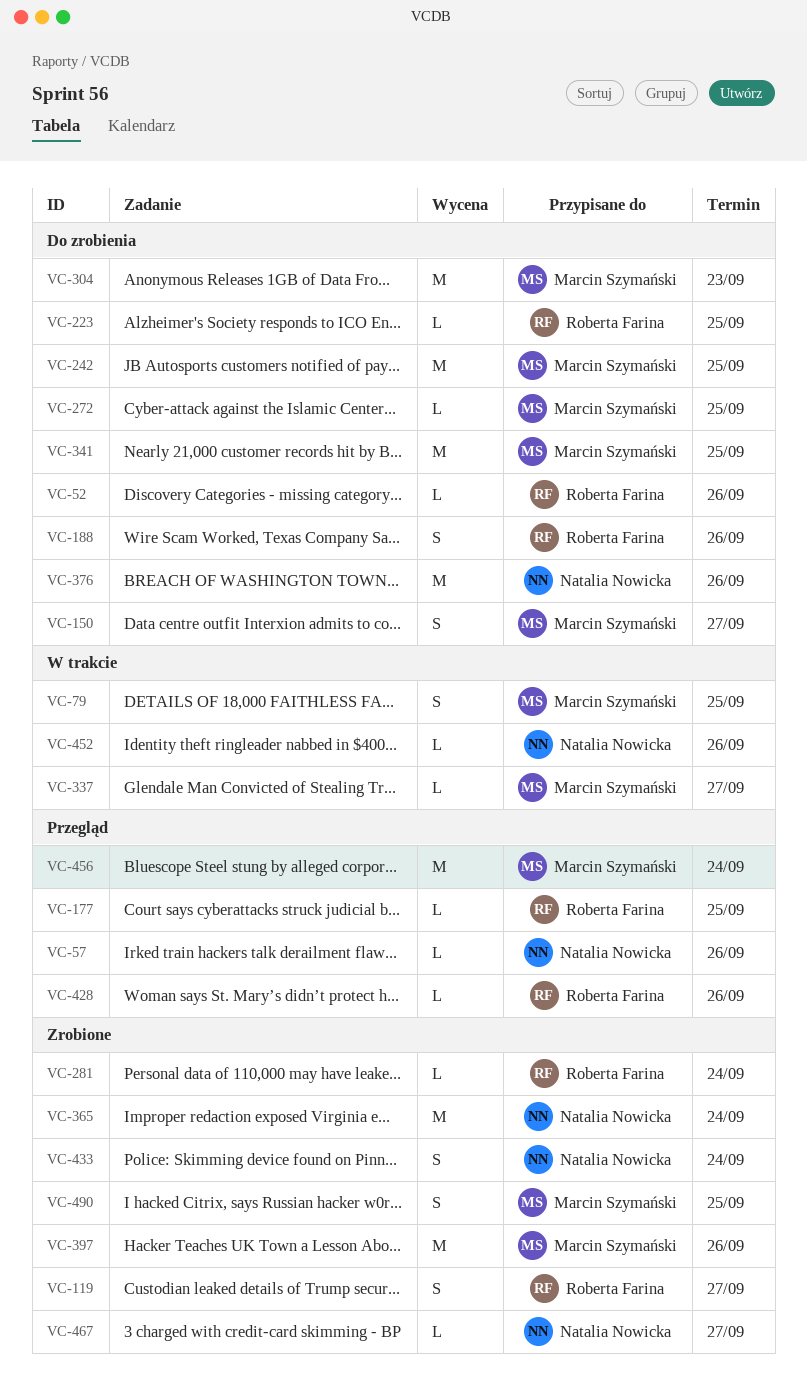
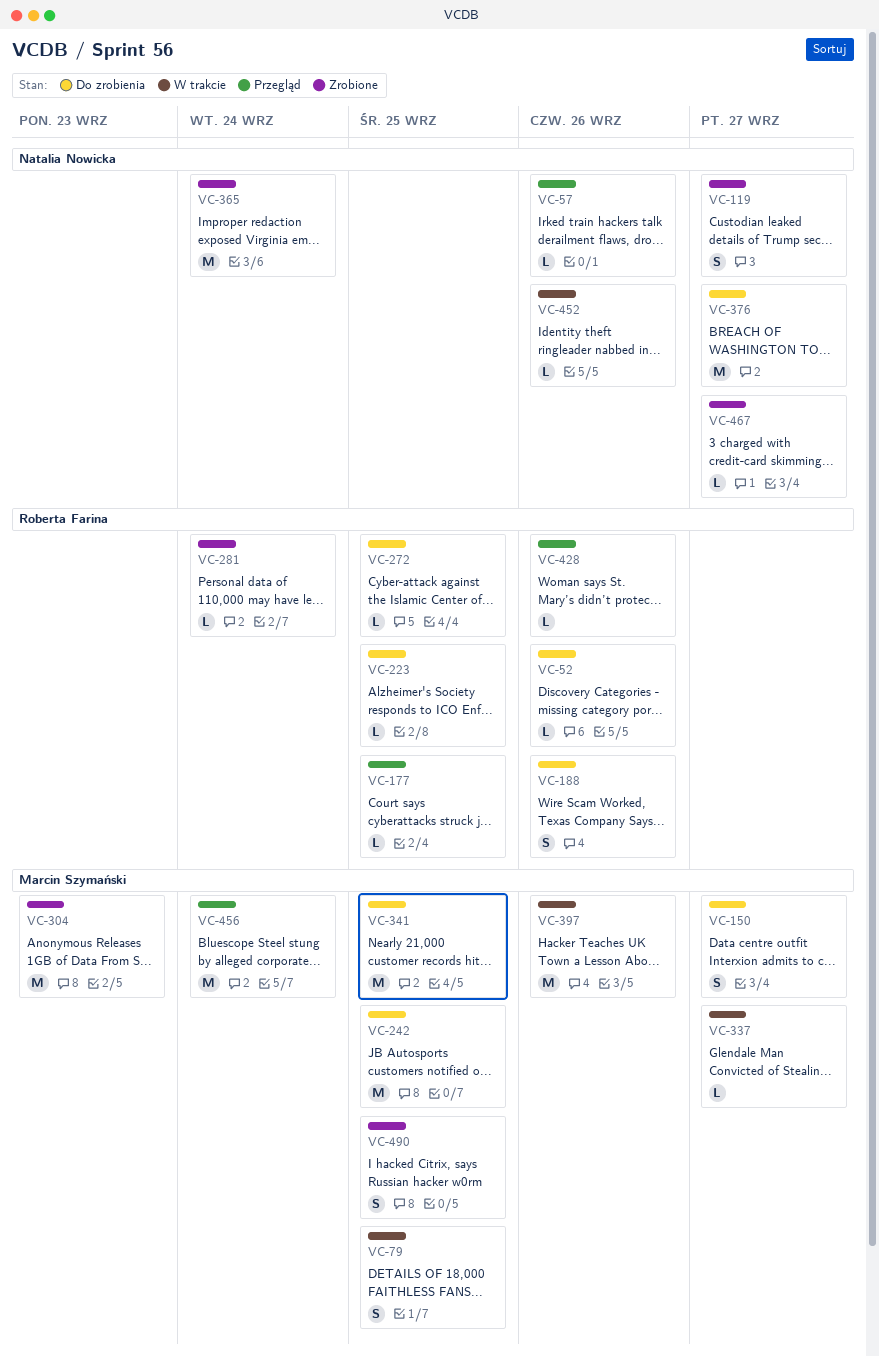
VC-119, owner: Roberta Farina -> Natalia Nowicka
VC-272, owner: Marcin Szymański -> Roberta Farina
VC-304, status: Do zrobienia -> Zrobione
VC-376, due: Sep 26 -> Sep 27
VC-397, status: Zrobione -> W trakcie
VC-433: present -> none

